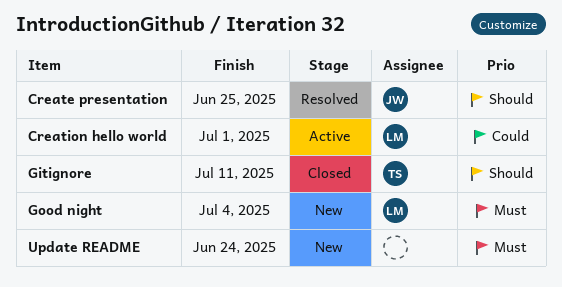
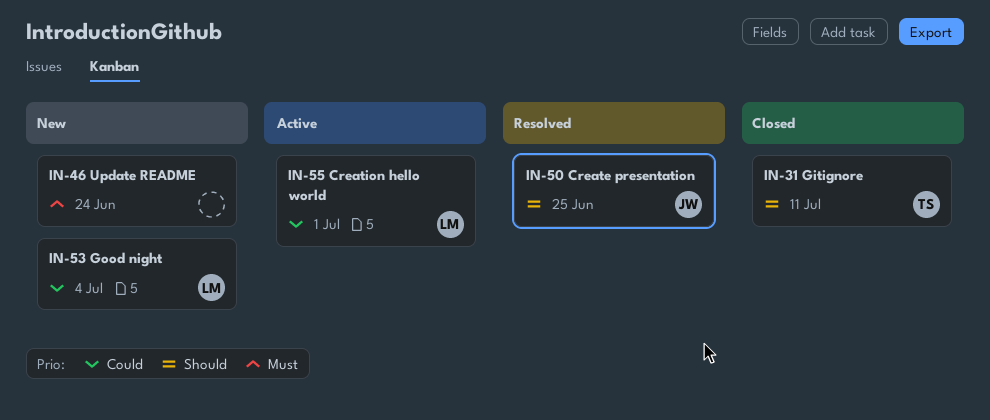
Good night, priority: Must -> Could

